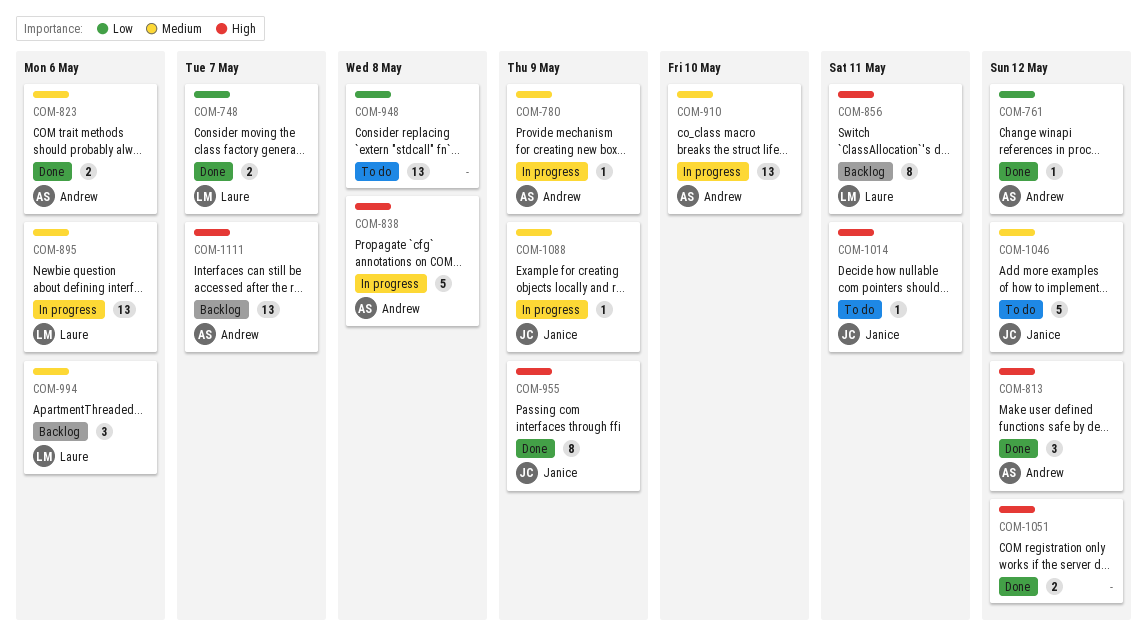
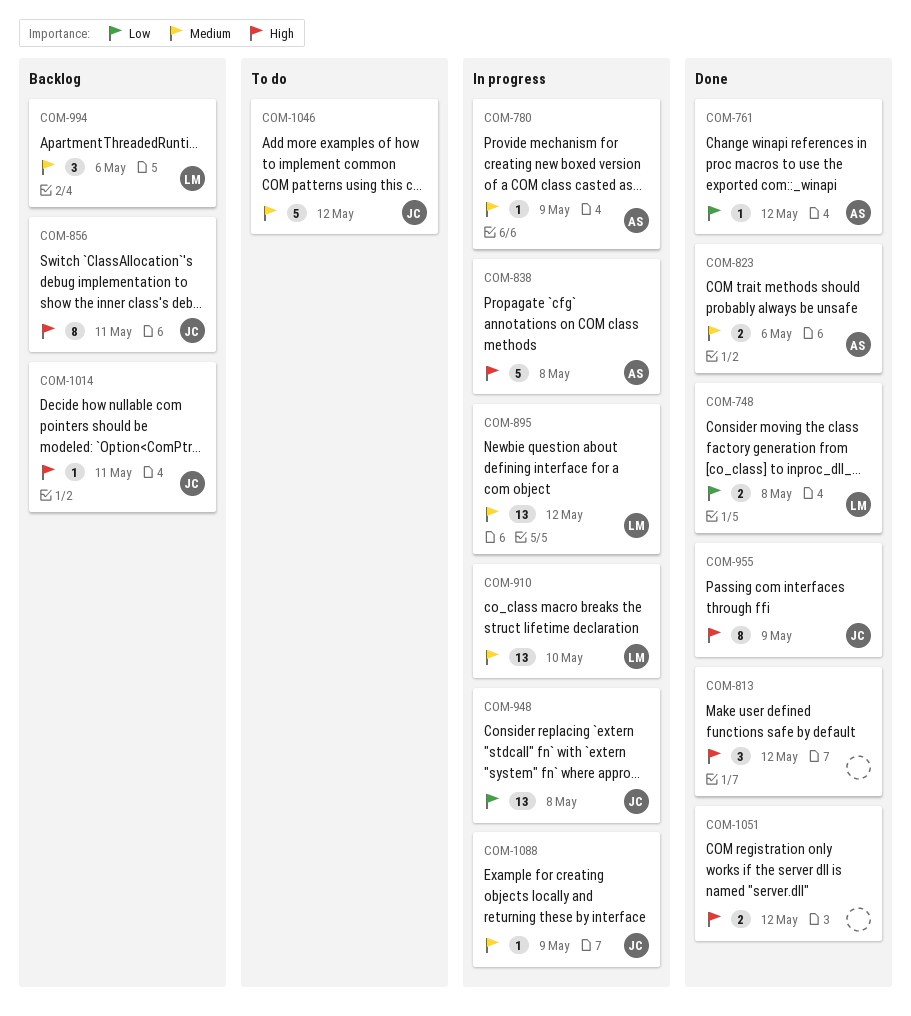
COM-748, due: May 7 -> May 8
COM-813, owner: Andrew -> none
COM-856, owner: Laure -> Janice
COM-895, due: May 6 -> May 12
COM-910, owner: Andrew -> Laure
COM-948, status: To do -> In progress
COM-948, owner: none -> Janice
COM-1014, status: To do -> Backlog
COM-1111: present -> none

